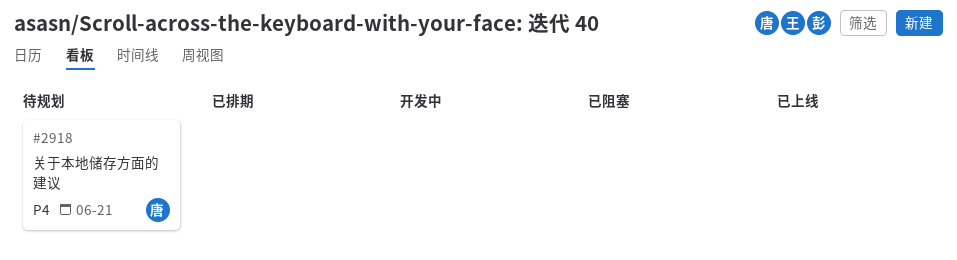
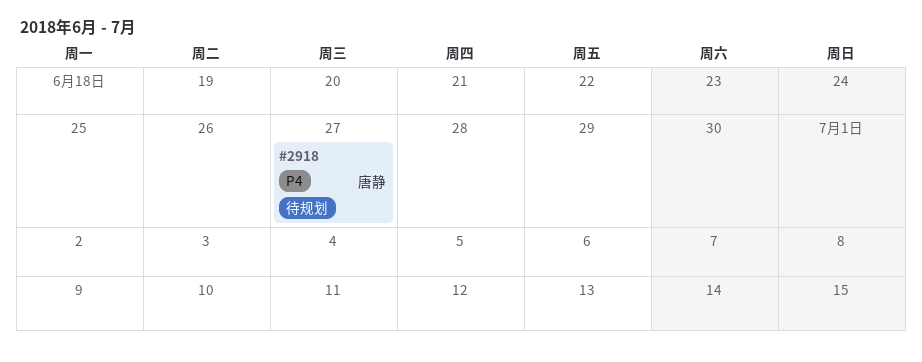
#2918, due: Jun 21 -> Jun 27

